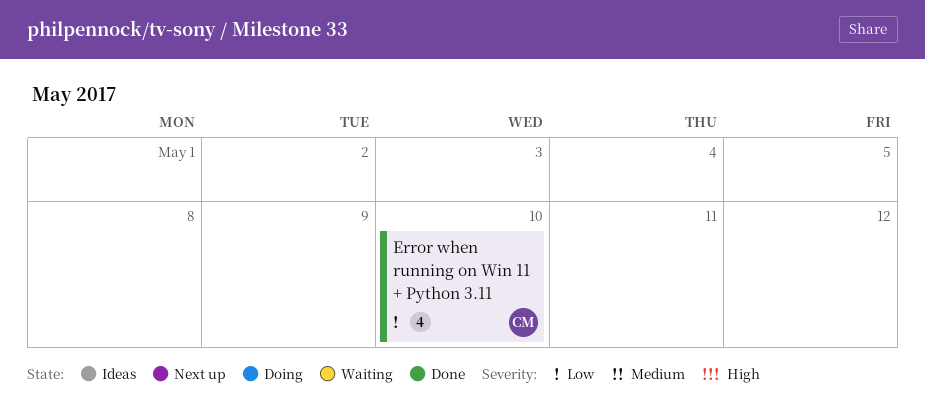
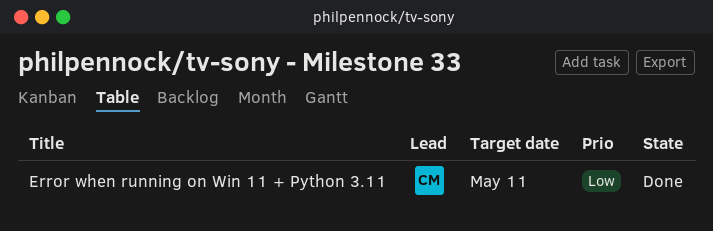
Error when running on Win 11 + Python 3.11, due: May 10 -> May 11

